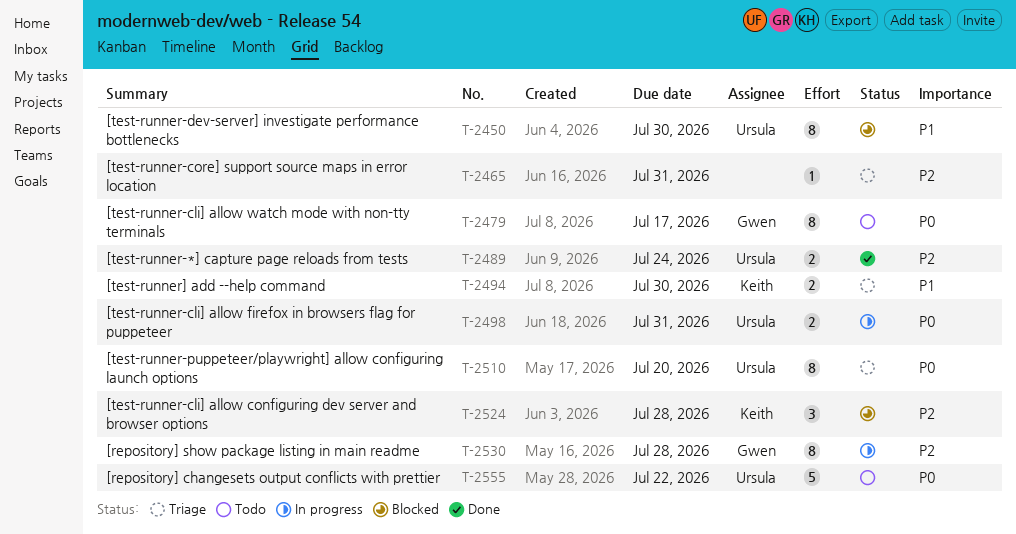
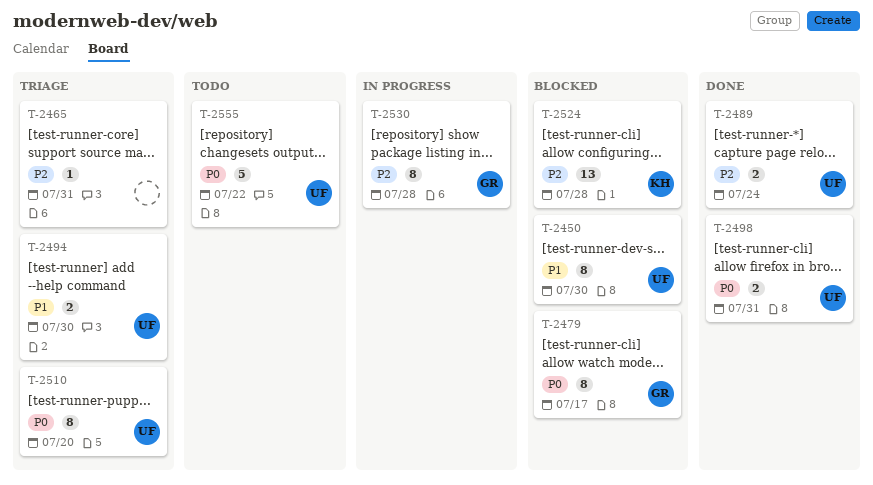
T-2479, status: Todo -> Blocked
T-2494, owner: Keith -> Ursula
T-2498, status: In progress -> Done
T-2524, estimate: 3 -> 13

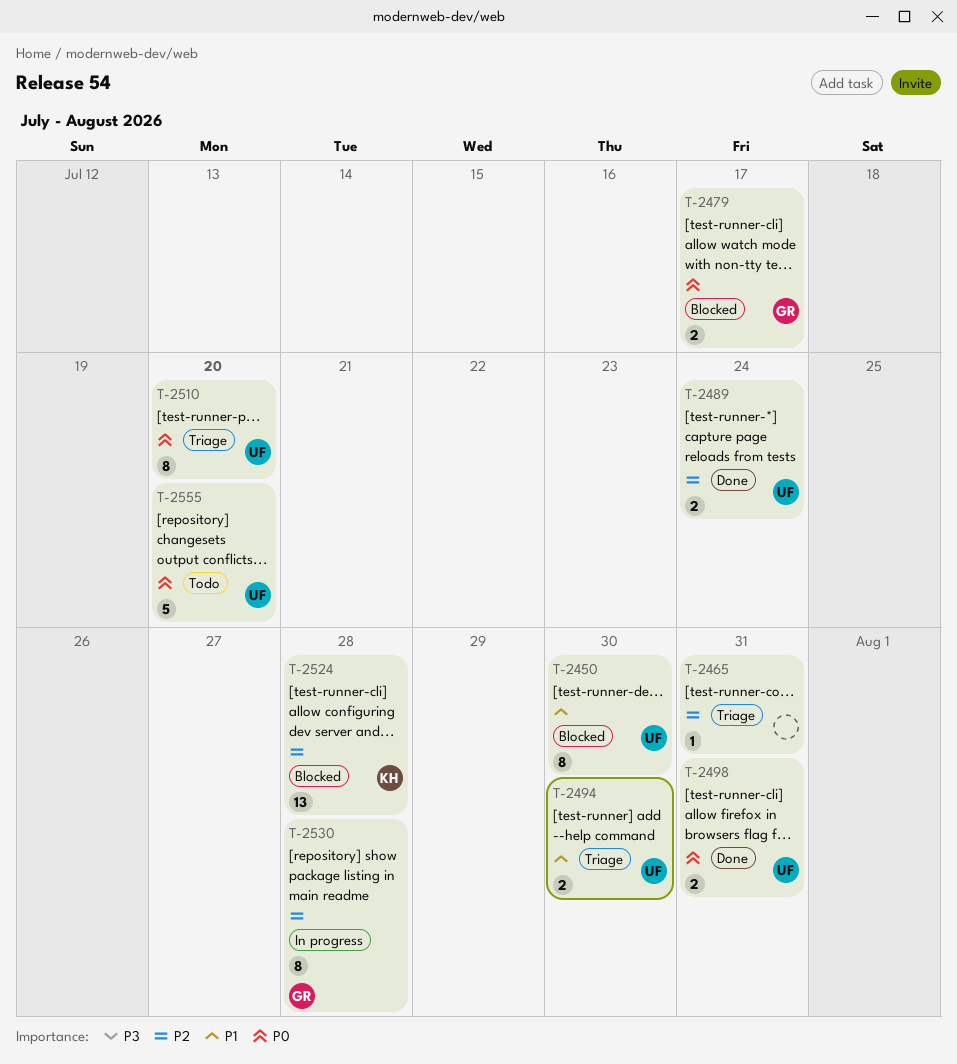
T-2479, estimate: 8 -> 2
T-2555, due: Jul 22 -> Jul 20

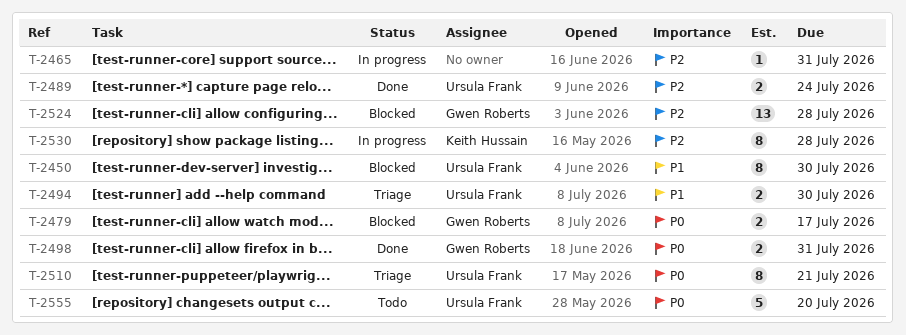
T-2465, status: Triage -> In progress
T-2498, owner: Ursula Frank -> Gwen Roberts
T-2510, due: Jul 20 -> Jul 21
T-2524, owner: Keith Hussain -> Gwen Roberts
T-2530, owner: Gwen Roberts -> Keith Hussain

